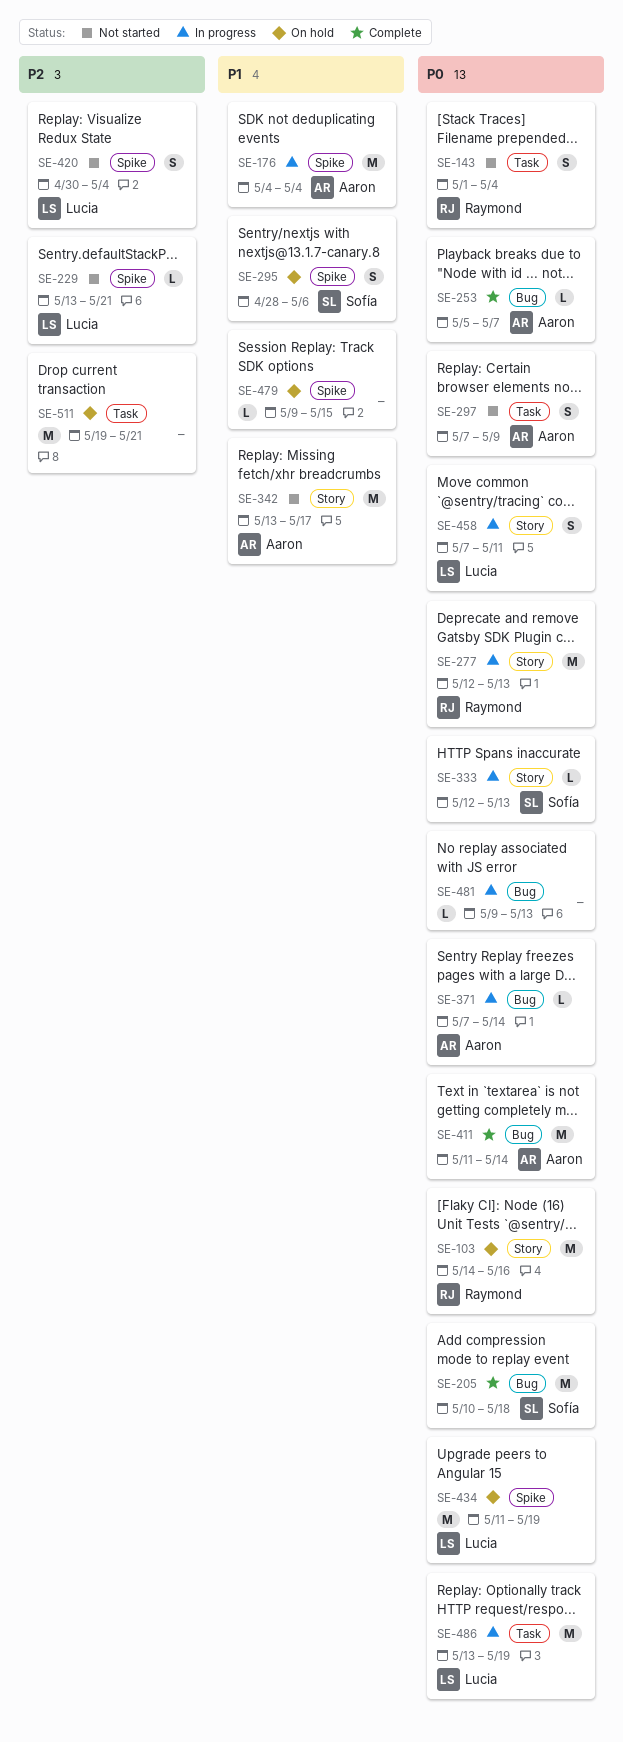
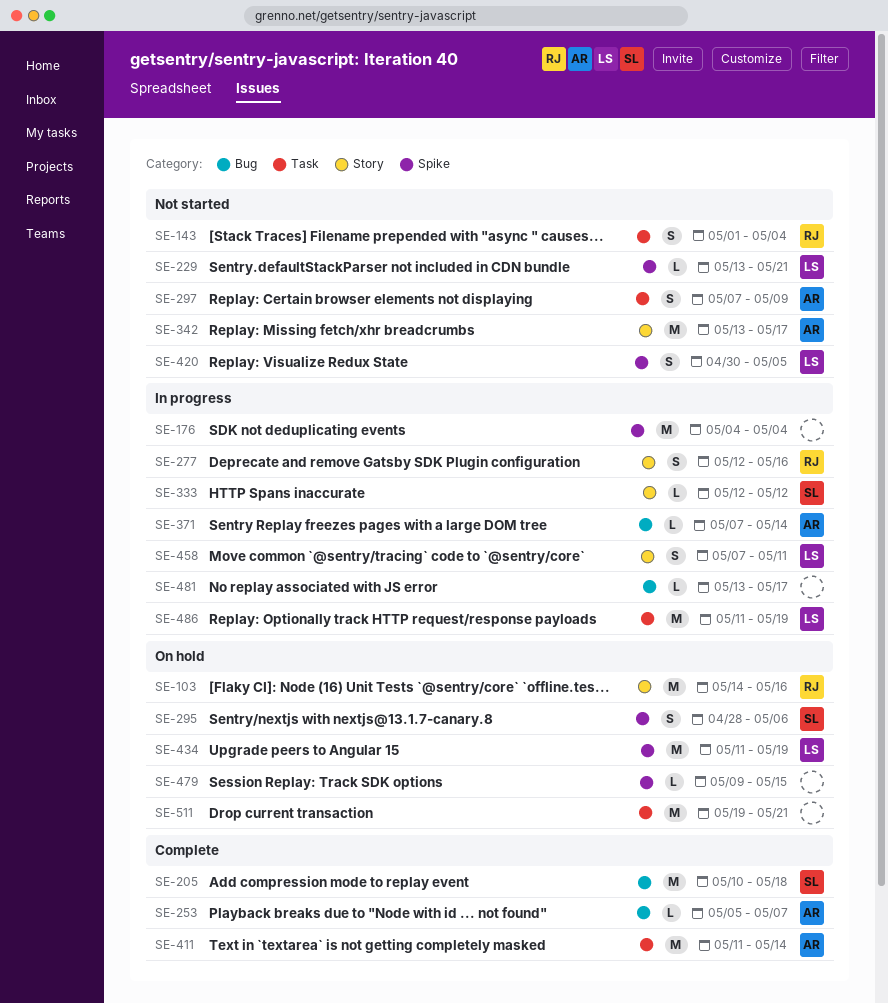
SE-176, owner: Aaron -> none
SE-277, estimate: M -> S
SE-277, due: May 13 -> May 16
SE-333, due: May 13 -> May 12
SE-411, label: Bug -> Task
SE-420, due: May 4 -> May 5
SE-481, start: May 9 -> May 13
SE-481, due: May 13 -> May 17
SE-486, start: May 13 -> May 11

